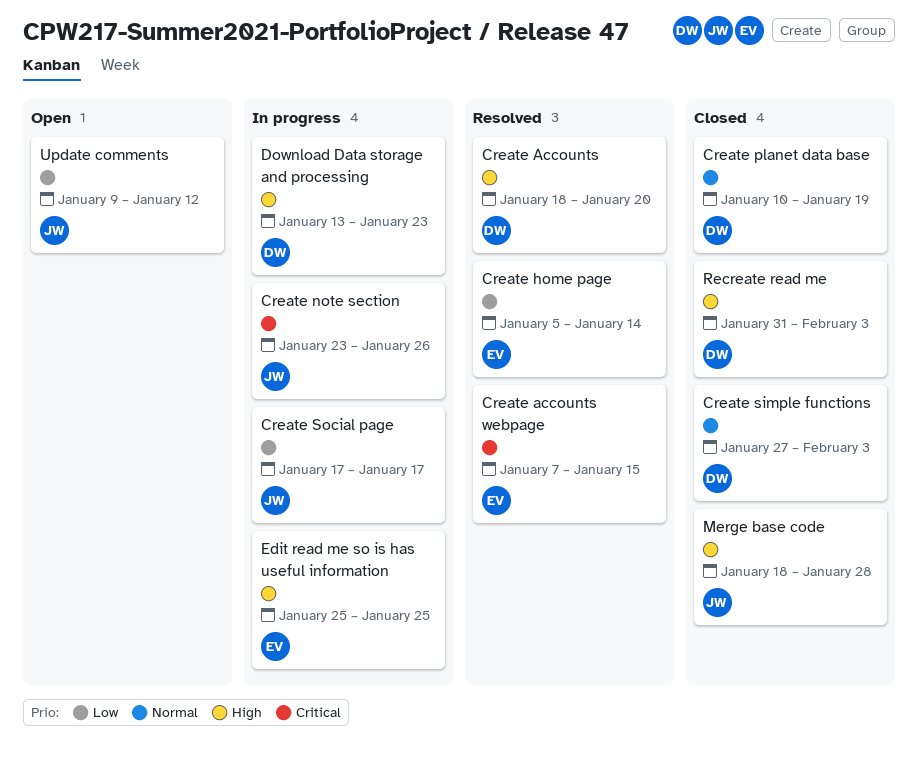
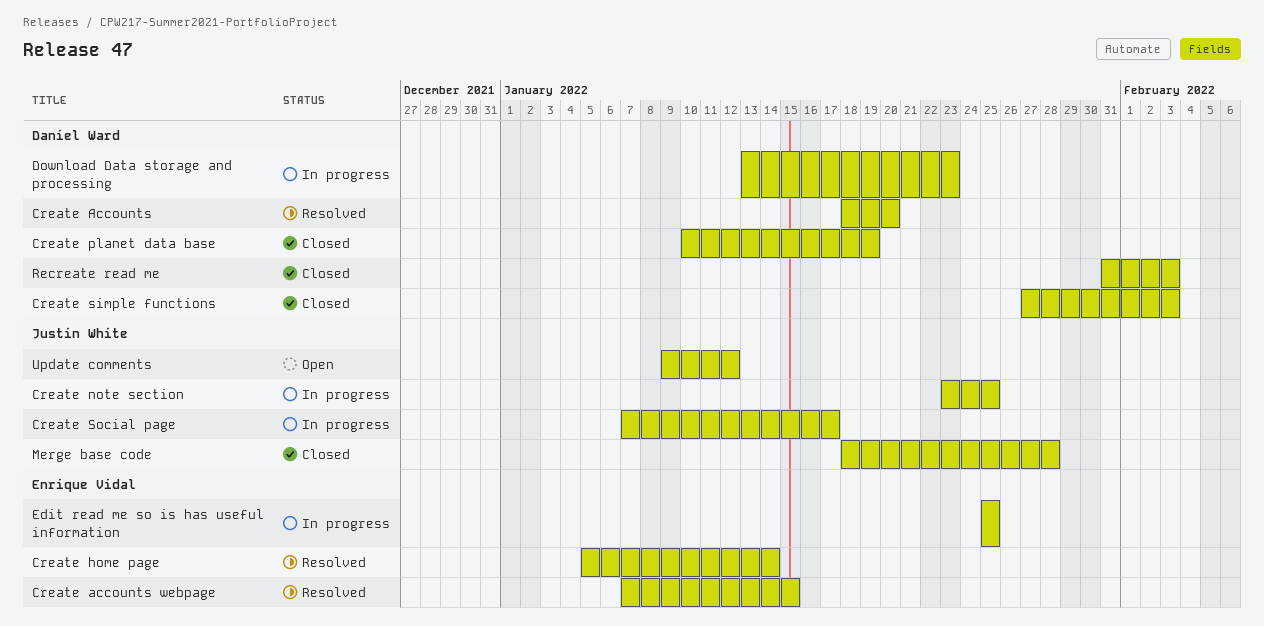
Create note section, due: Jan 26 -> Jan 25
Create Social page, start: Jan 17 -> Jan 7

